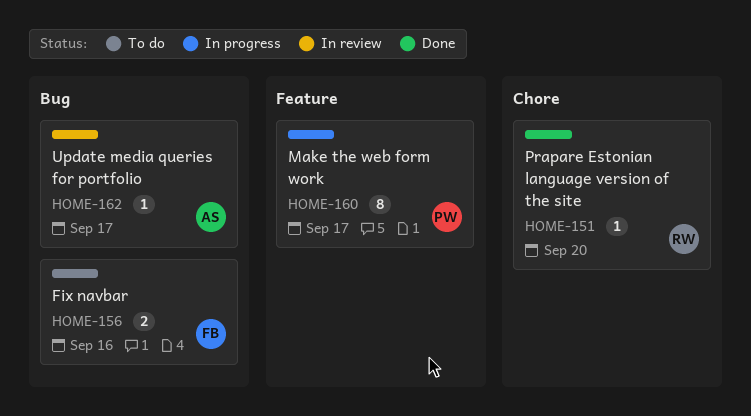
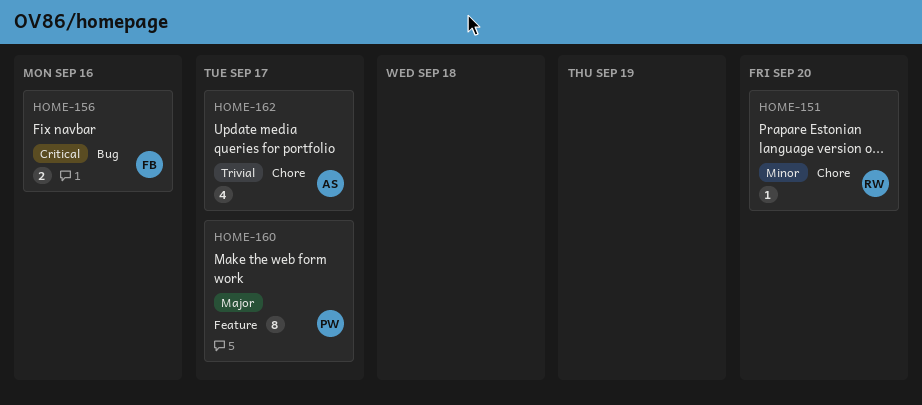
HOME-162, label: Bug -> Chore
HOME-162, estimate: 1 -> 4

